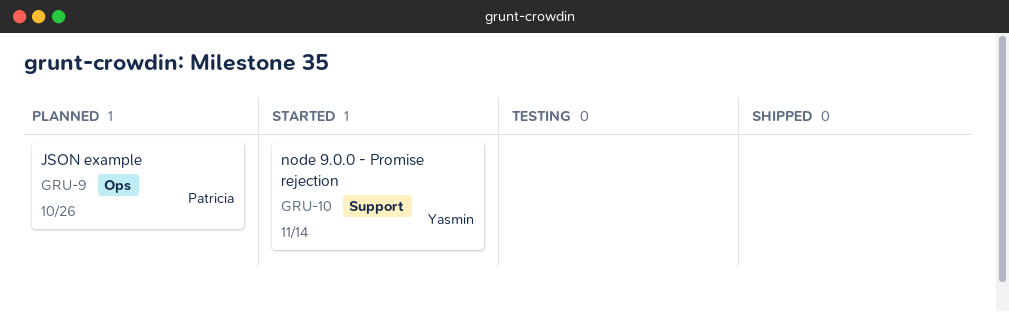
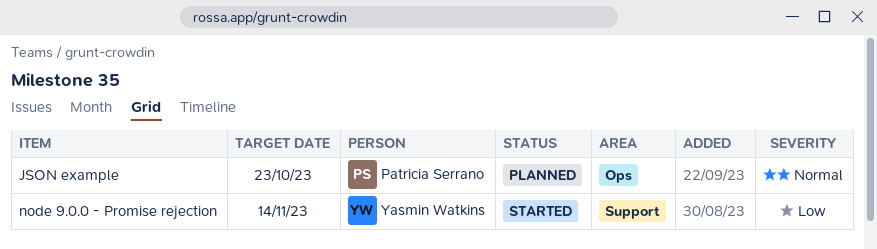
JSON example, due: Oct 26 -> Oct 23

